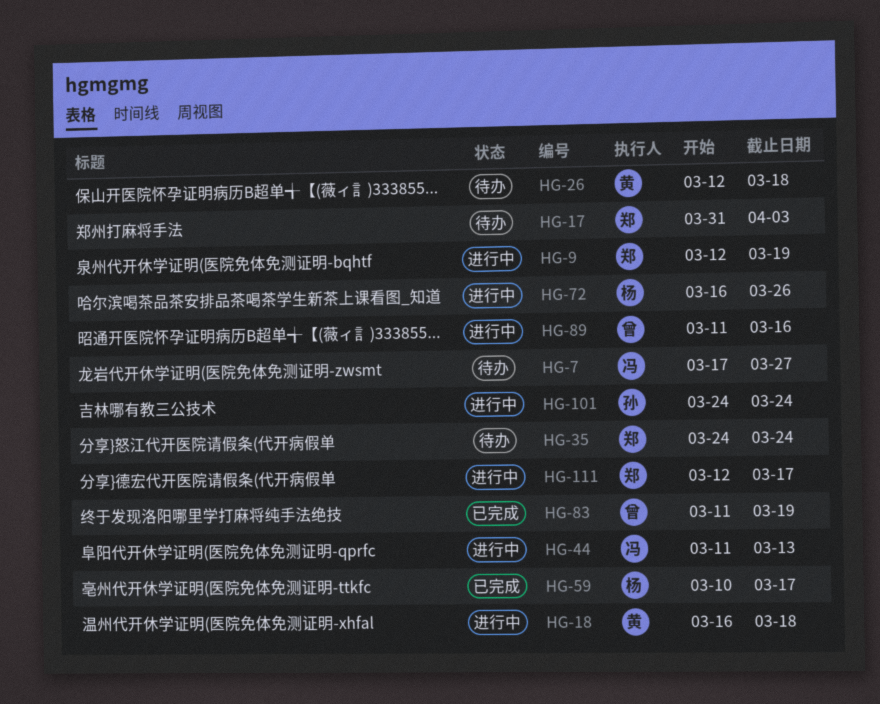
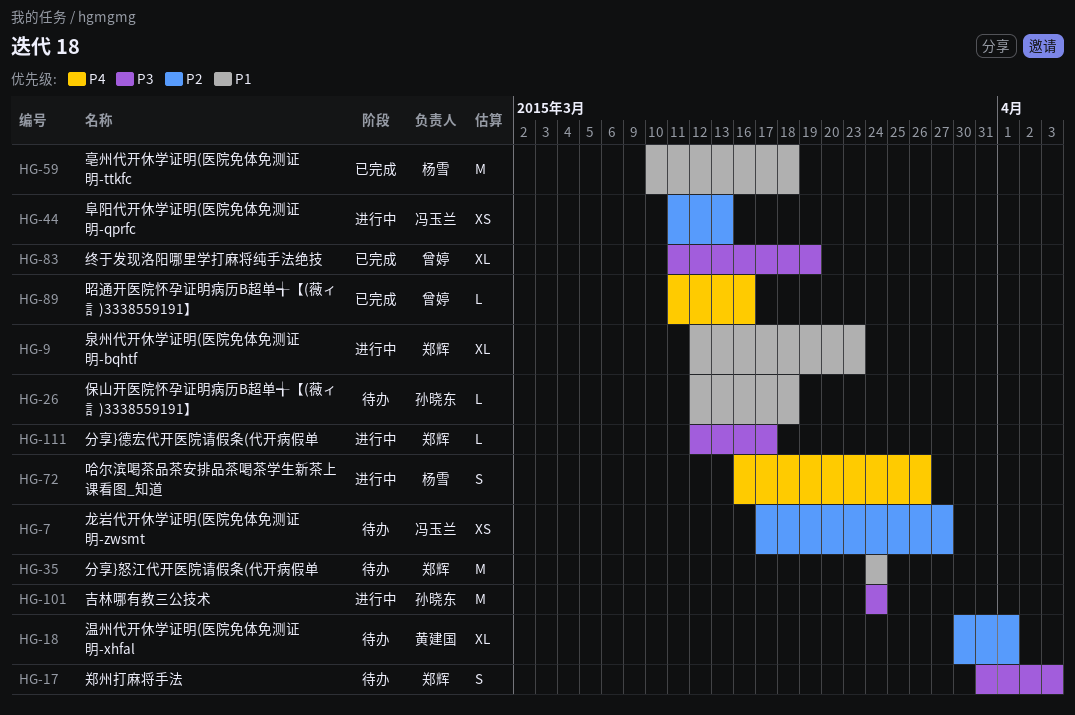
HG-9, due: Mar 19 -> Mar 23
HG-18, status: 进行中 -> 待办
HG-18, start: Mar 16 -> Mar 30
HG-18, due: Mar 18 -> Apr 1
HG-26, owner: 黄建国 -> 孙晓东
HG-59, due: Mar 17 -> Mar 18
HG-89, status: 进行中 -> 已完成

